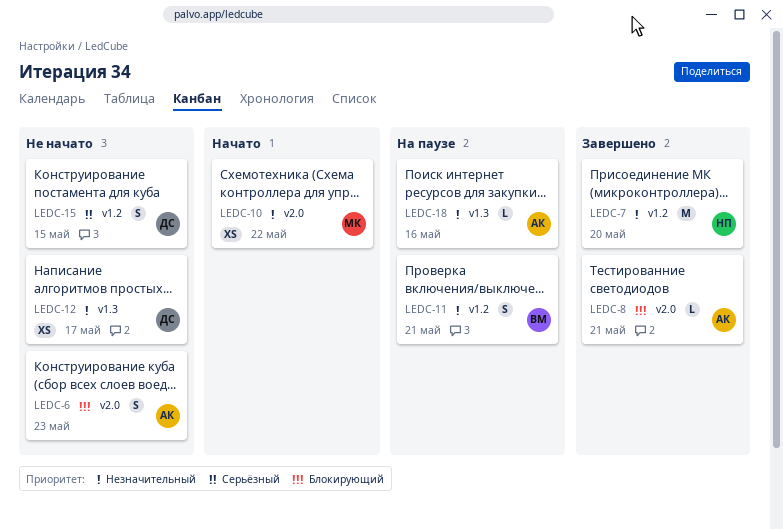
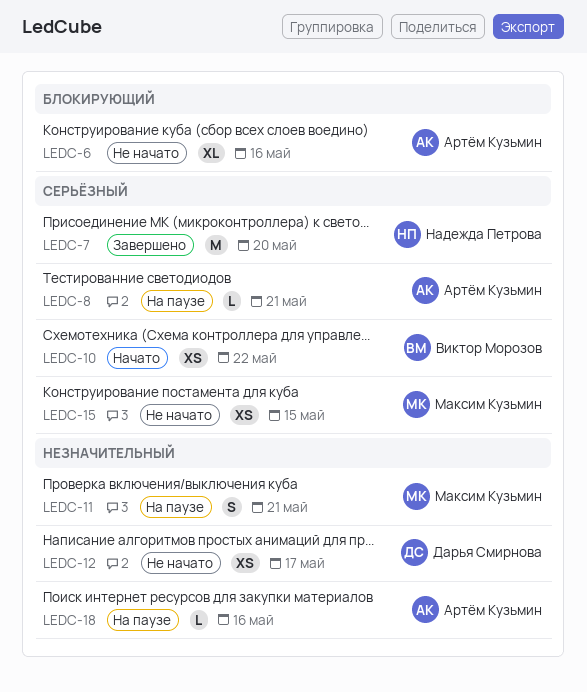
LEDC-6, estimate: S -> XL
LEDC-6, due: May 23 -> May 16
LEDC-7, priority: Незначительный -> Серьёзный
LEDC-8, status: Завершено -> На паузе
LEDC-8, priority: Блокирующий -> Серьёзный
LEDC-10, owner: Максим Кузьмин -> Виктор Морозов
LEDC-10, priority: Незначительный -> Серьёзный
LEDC-11, owner: Виктор Морозов -> Максим Кузьмин
LEDC-15, owner: Дарья Смирнова -> Максим Кузьмин
LEDC-15, estimate: S -> XS

